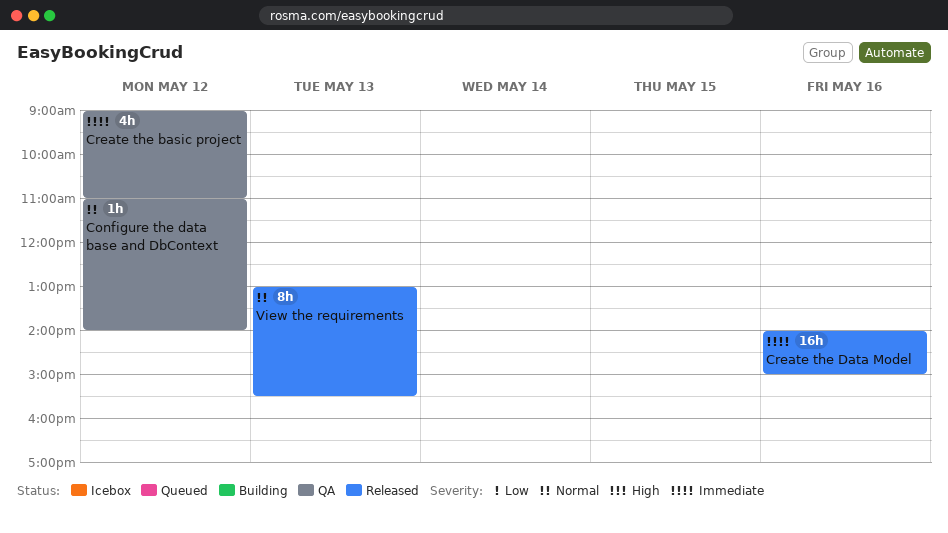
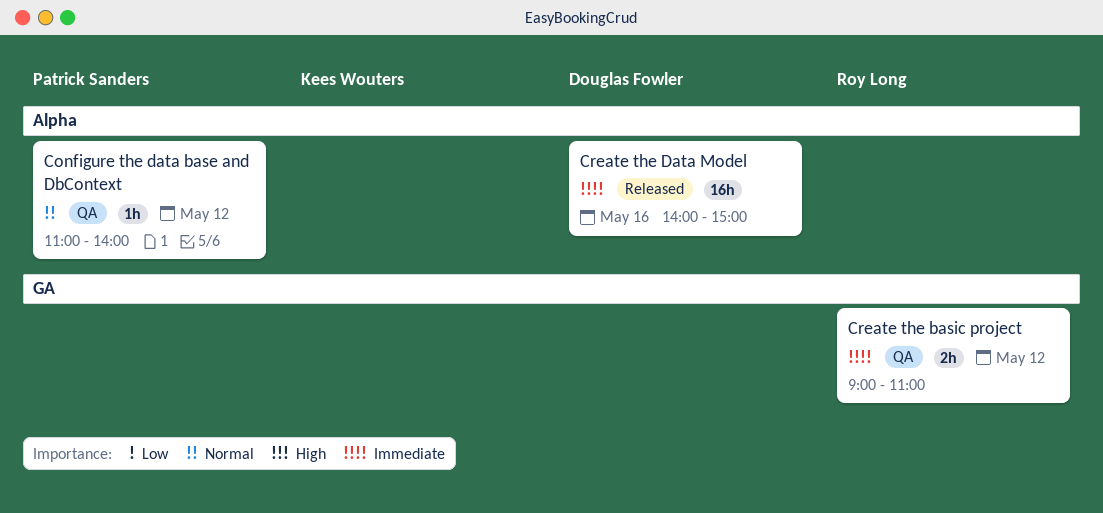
Create the basic project, estimate: 4h -> 2h
View the requirements: present -> none

